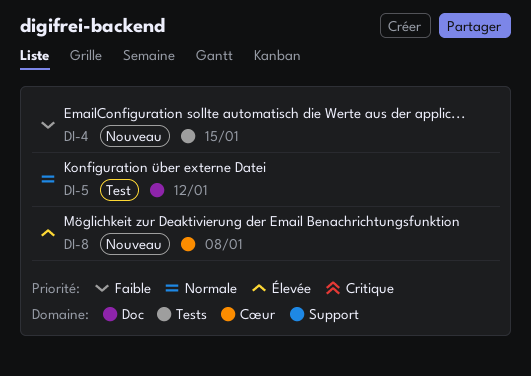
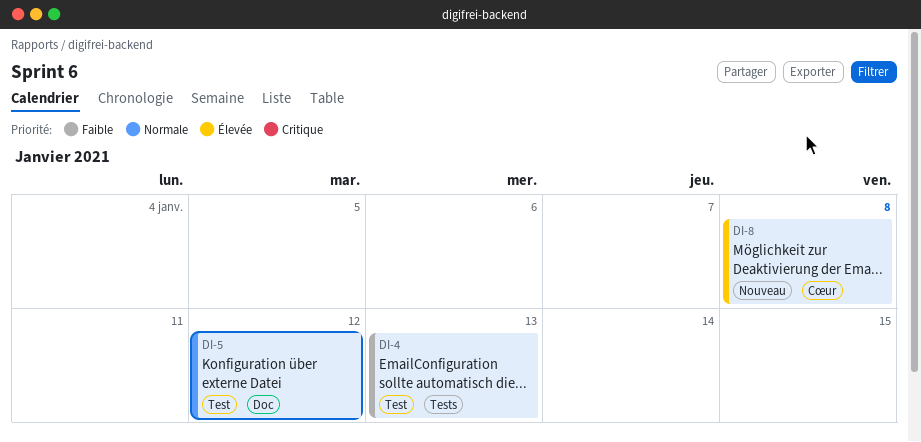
DI-4, status: Nouveau -> Test
DI-4, due: Jan 15 -> Jan 13

